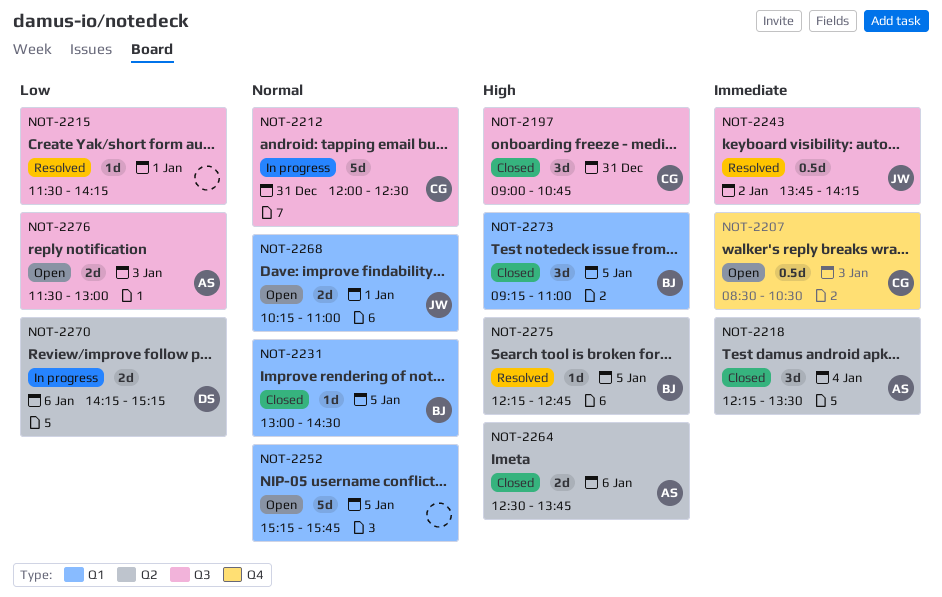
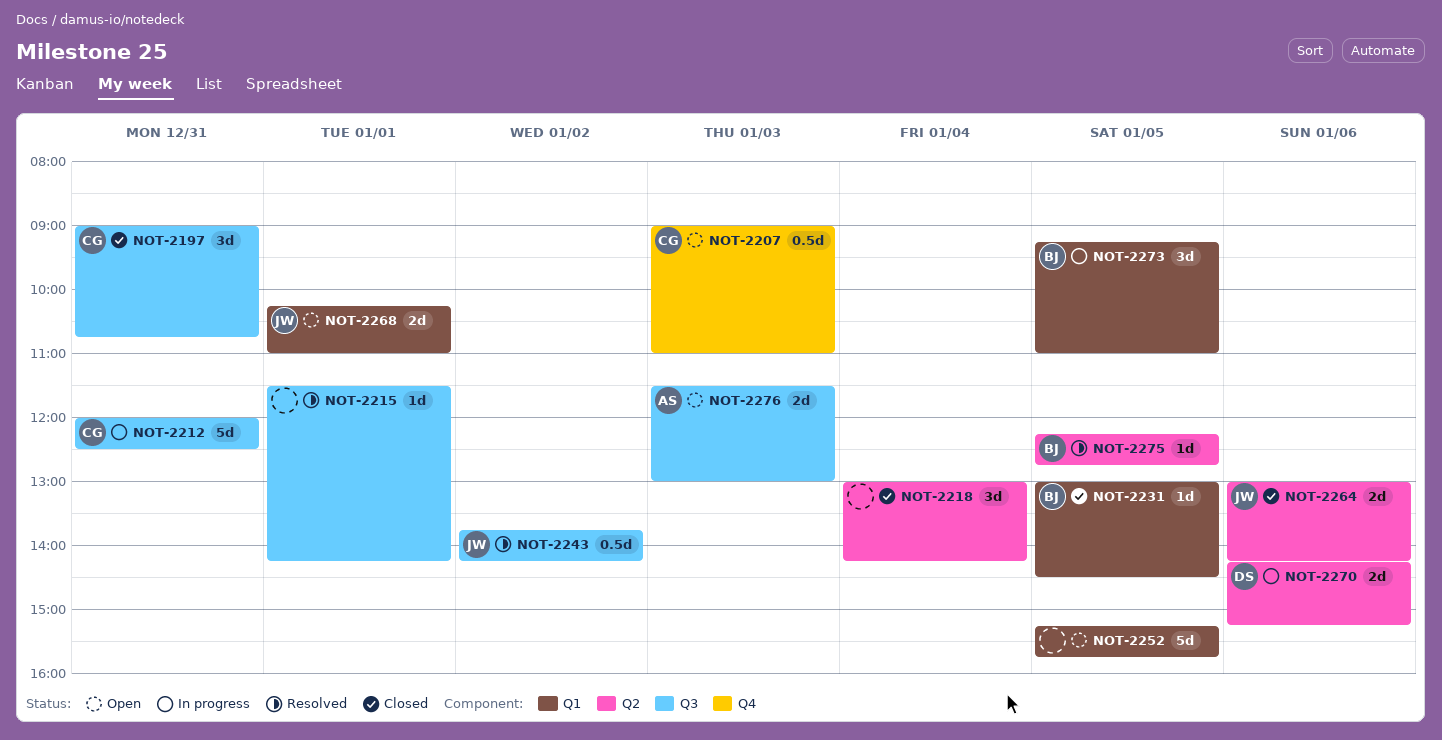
NOT-2207, begins: 08:30 -> 09:00
NOT-2207, ends: 10:30 -> 11:00
NOT-2218, owner: AS -> none
NOT-2218, begins: 12:15 -> 13:00
NOT-2218, ends: 13:30 -> 14:15
NOT-2264, owner: AS -> JW
NOT-2264, begins: 12:30 -> 13:00
NOT-2264, ends: 13:45 -> 14:15
NOT-2273, status: Closed -> In progress

